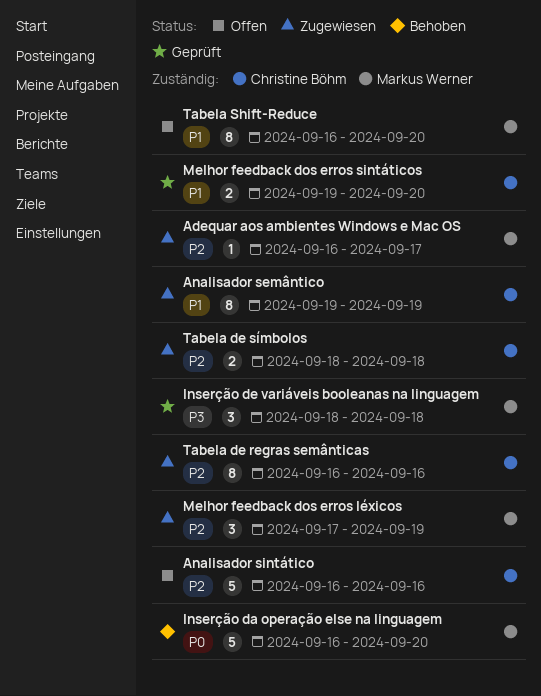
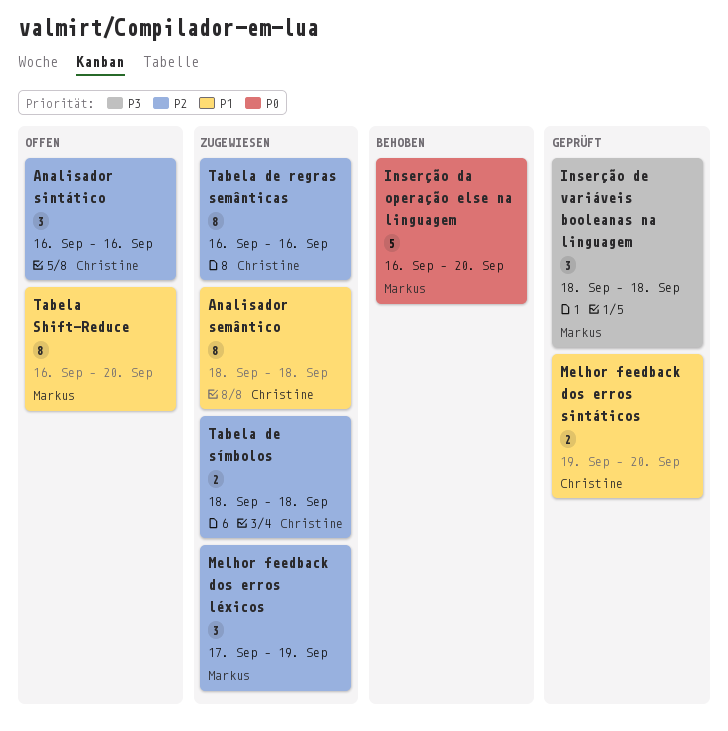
Adequar aos ambientes Windows e Mac OS: present -> none
Analisador semântico, start: Sep 19 -> Sep 18
Analisador semântico, due: Sep 19 -> Sep 18
Analisador sintático, estimate: 5 -> 3

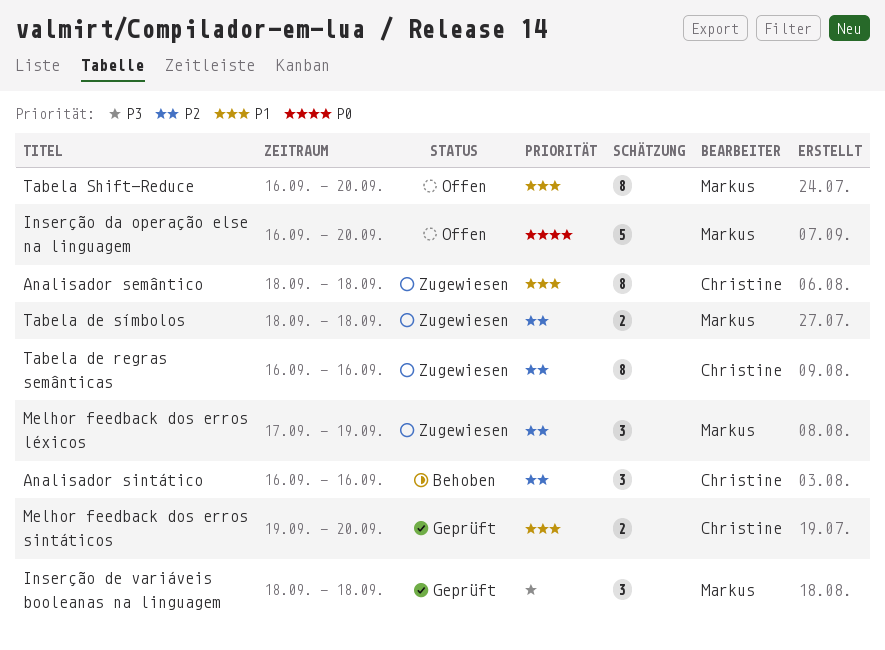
Analisador sintático, status: Offen -> Behoben
Inserção da operação else na linguagem, status: Behoben -> Offen
Tabela de símbolos, owner: Christine -> Markus

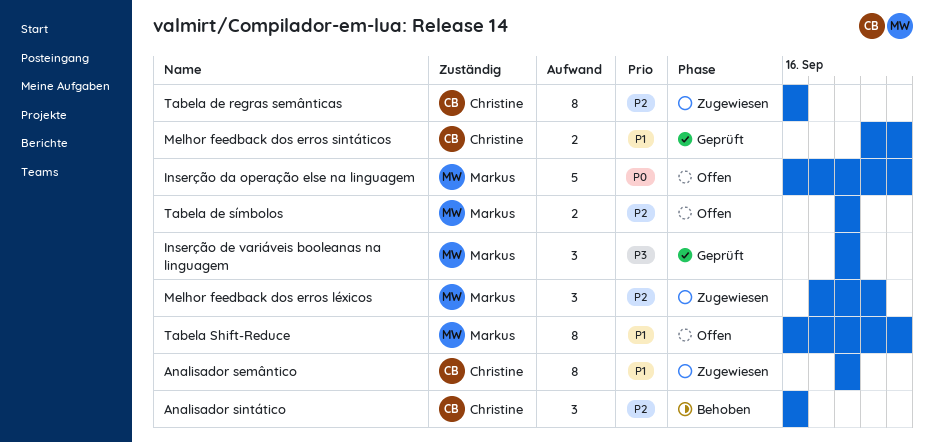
Tabela de símbolos, status: Zugewiesen -> Offen

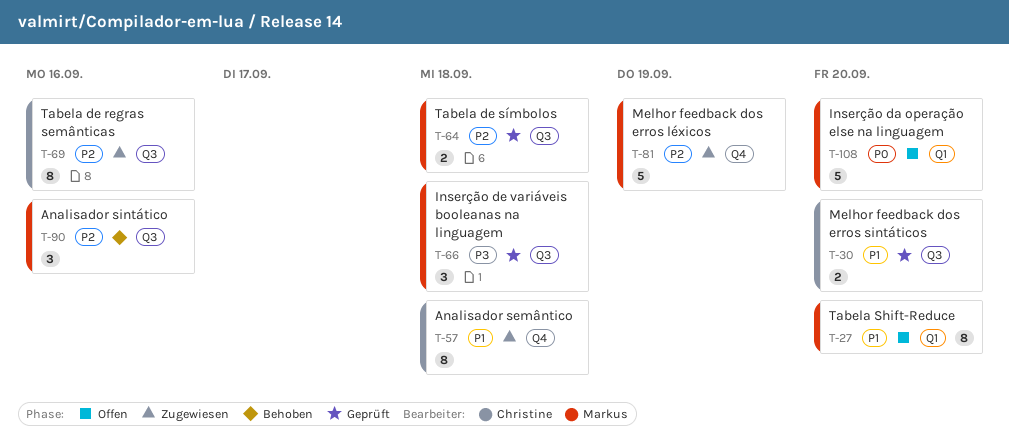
Analisador sintático, owner: Christine -> Markus
Melhor feedback dos erros léxicos, estimate: 3 -> 5
Tabela de símbolos, status: Offen -> Geprüft

